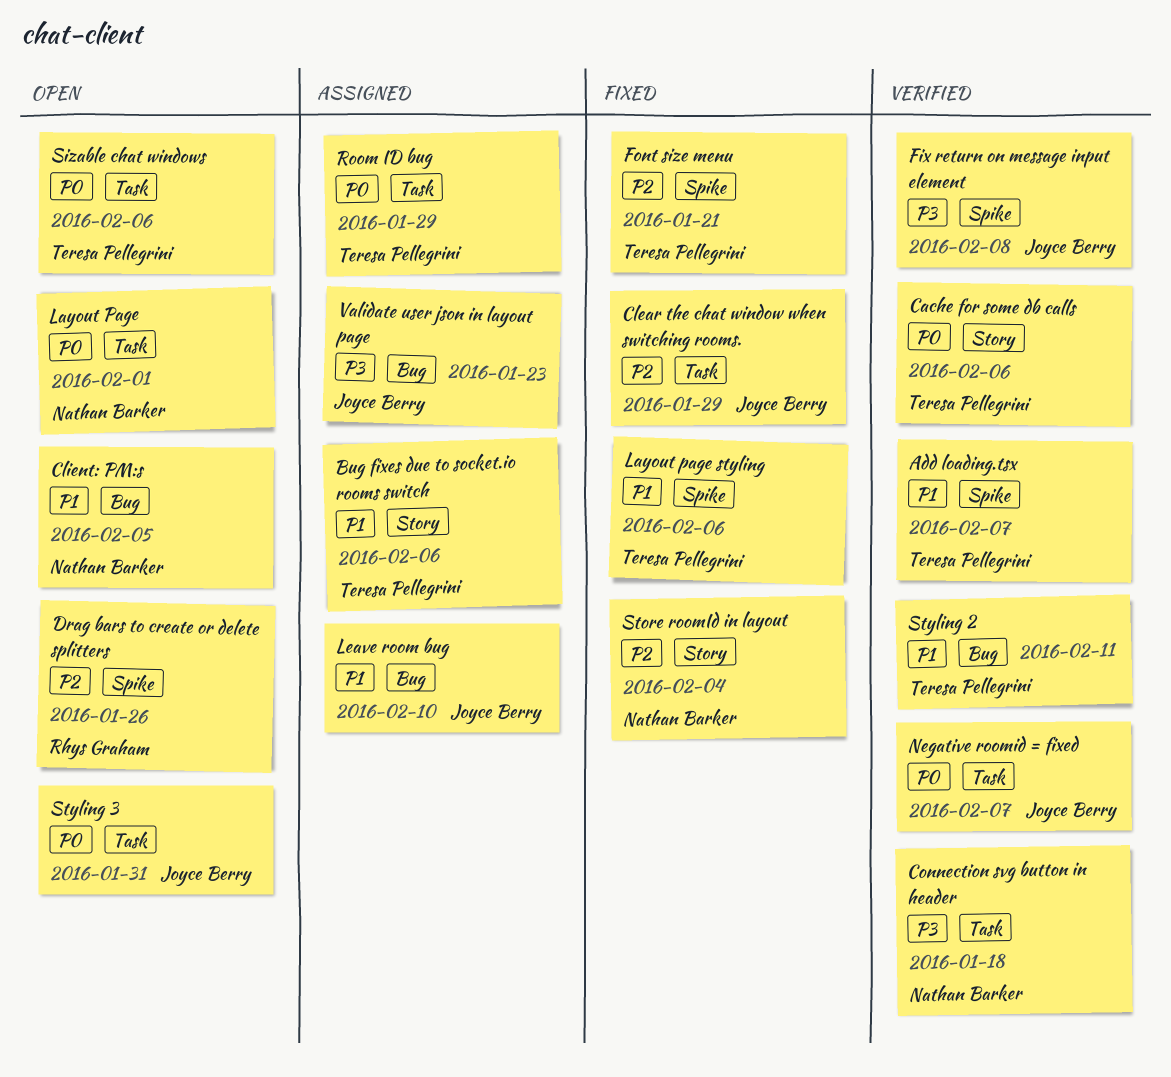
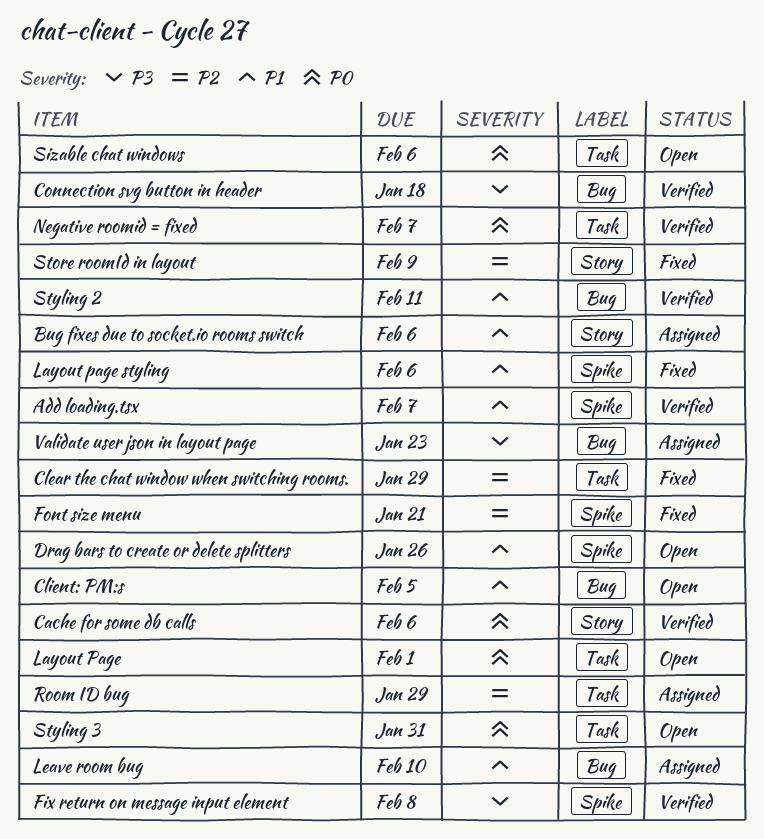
Connection svg button in header, label: Task -> Bug
Drag bars to create or delete splitters, priority: P2 -> P1
Room ID bug, priority: P0 -> P2
Store roomId in layout, due: Feb 4 -> Feb 9

